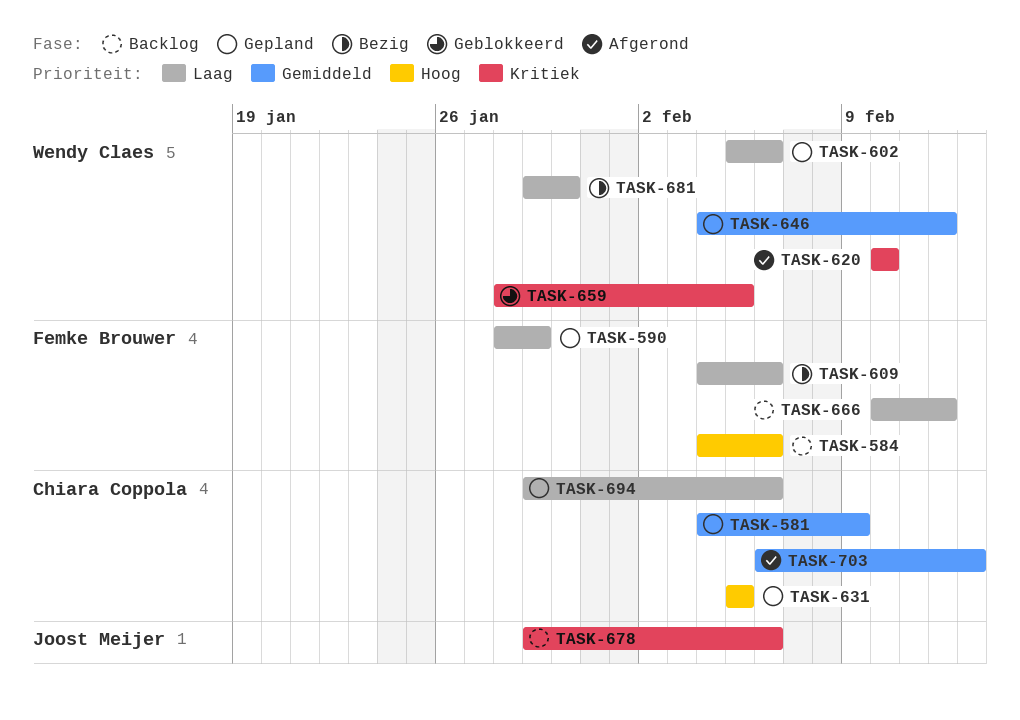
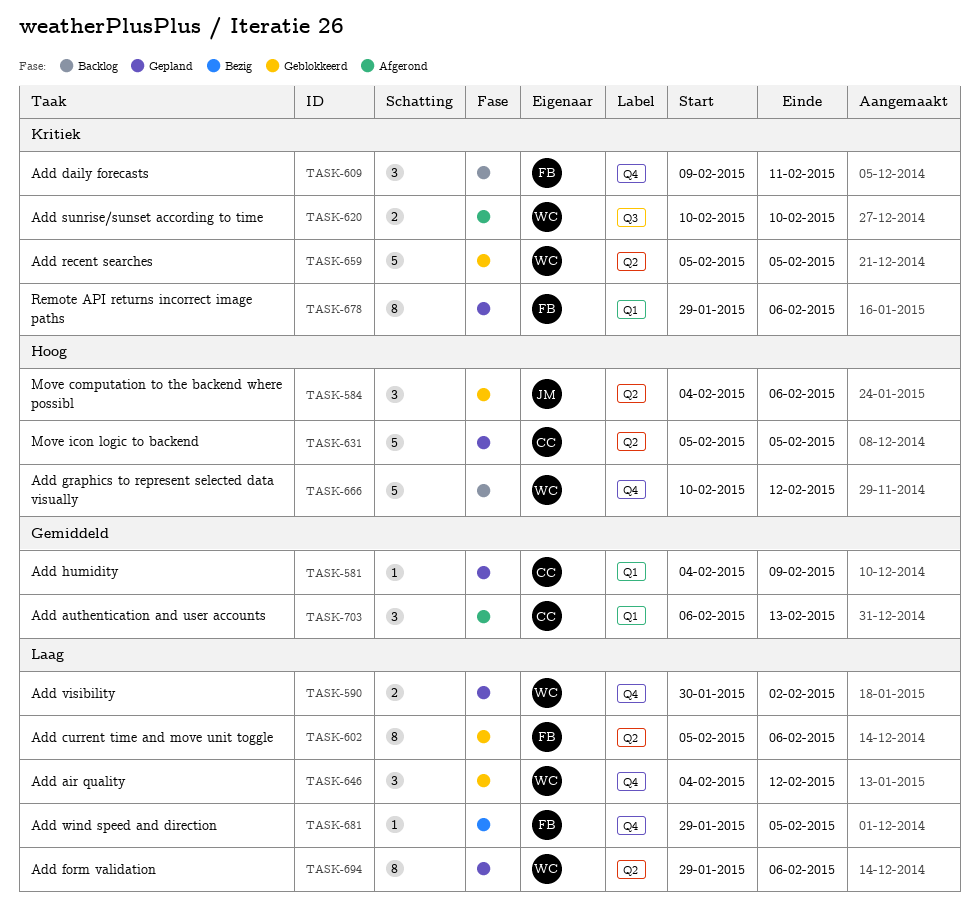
TASK-584, status: Backlog -> Geblokkeerd
TASK-584, owner: Femke Brouwer -> Joost Meijer
TASK-590, owner: Femke Brouwer -> Wendy Claes
TASK-590, start: Jan 28 -> Jan 30
TASK-590, due: Jan 29 -> Feb 2
TASK-602, status: Gepland -> Geblokkeerd
TASK-602, owner: Wendy Claes -> Femke Brouwer
TASK-609, status: Bezig -> Backlog
TASK-609, priority: Laag -> Kritiek
TASK-609, start: Feb 4 -> Feb 9
TASK-609, due: Feb 6 -> Feb 11
TASK-646, status: Gepland -> Geblokkeerd
TASK-646, priority: Gemiddeld -> Laag
TASK-659, start: Jan 28 -> Feb 5
TASK-666, owner: Femke Brouwer -> Wendy Claes
TASK-666, priority: Laag -> Hoog
TASK-678, status: Backlog -> Gepland
TASK-678, owner: Joost Meijer -> Femke Brouwer
TASK-681, owner: Wendy Claes -> Femke Brouwer
TASK-681, due: Jan 30 -> Feb 5
TASK-694, owner: Chiara Coppola -> Wendy Claes

